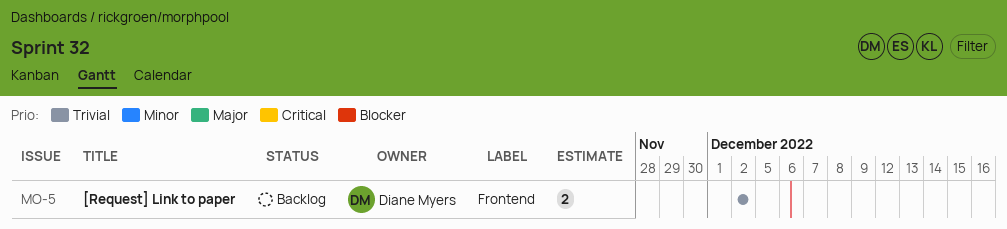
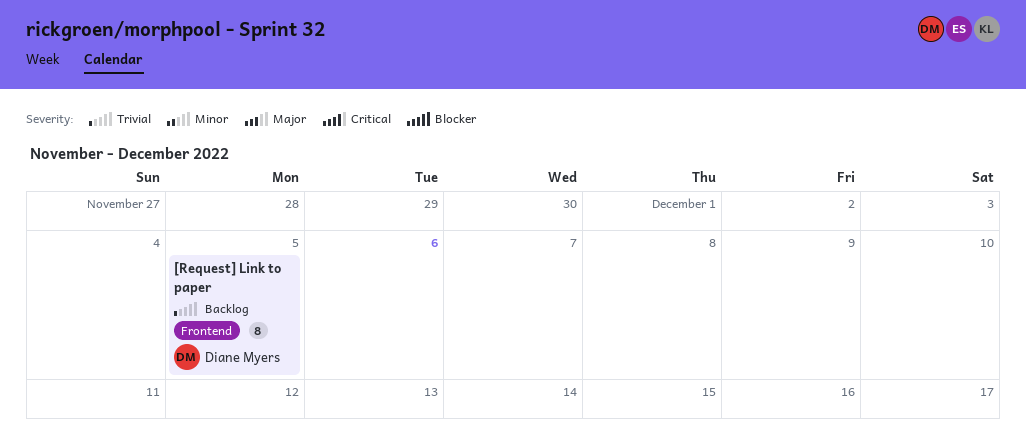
[Request] Link to paper, estimate: 2 -> 8
[Request] Link to paper, due: Dec 2 -> Dec 5

